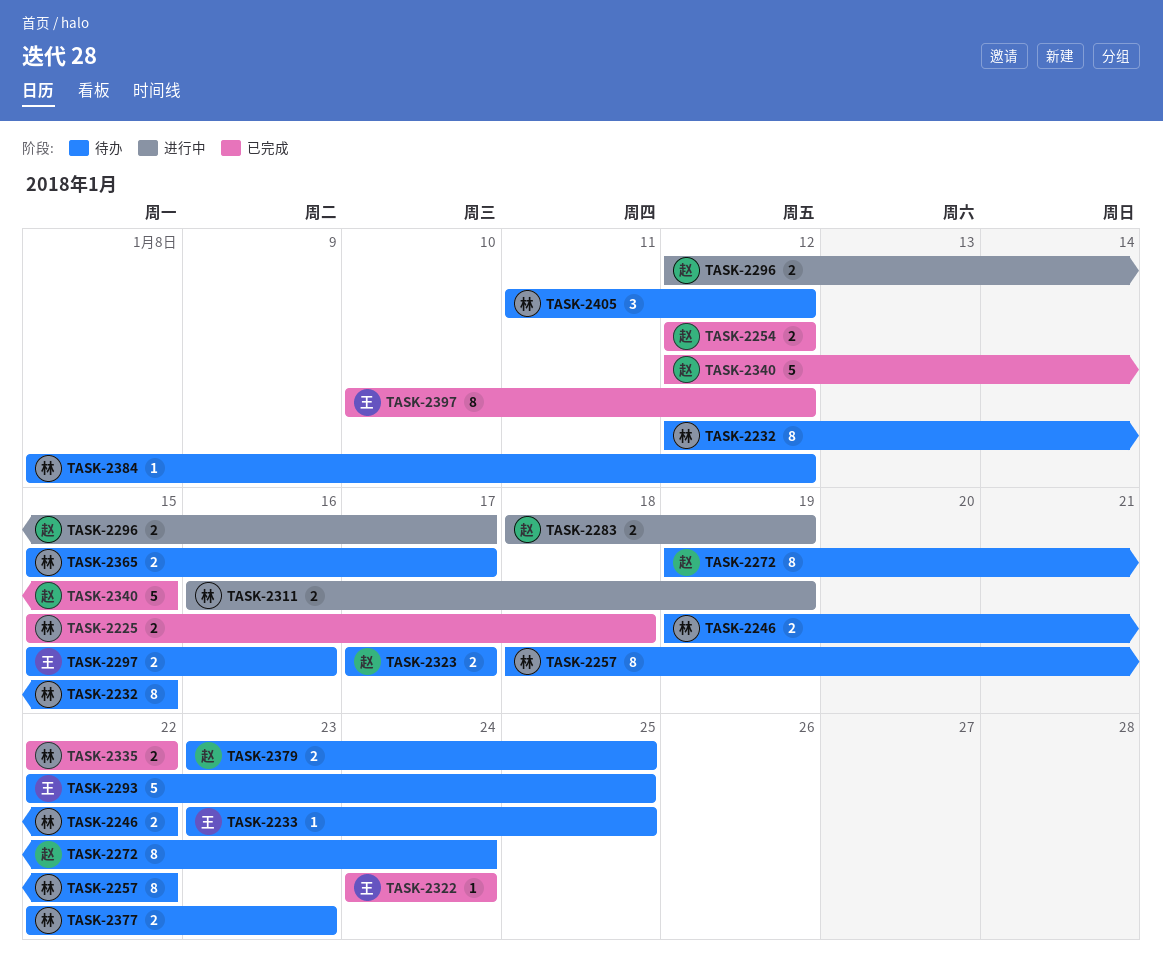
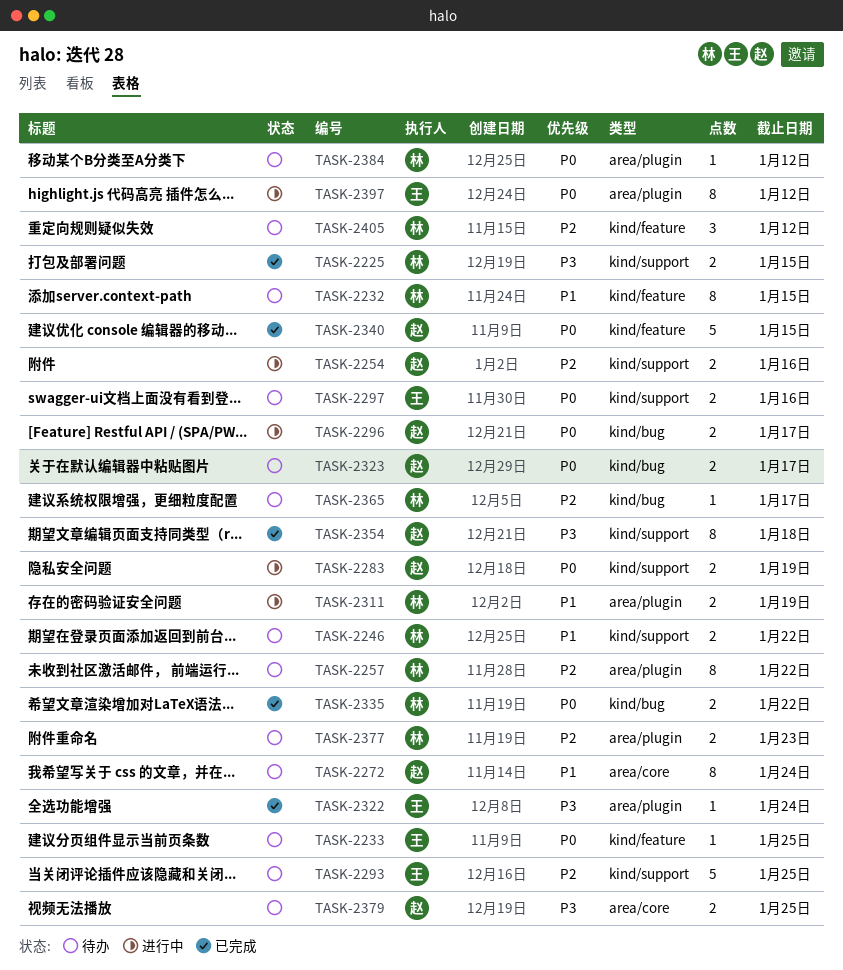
TASK-2225, due: Jan 18 -> Jan 15
TASK-2254, status: 已完成 -> 进行中
TASK-2254, due: Jan 12 -> Jan 16
TASK-2354: none -> present
TASK-2365, estimate: 2 -> 1
TASK-2397, status: 已完成 -> 进行中

